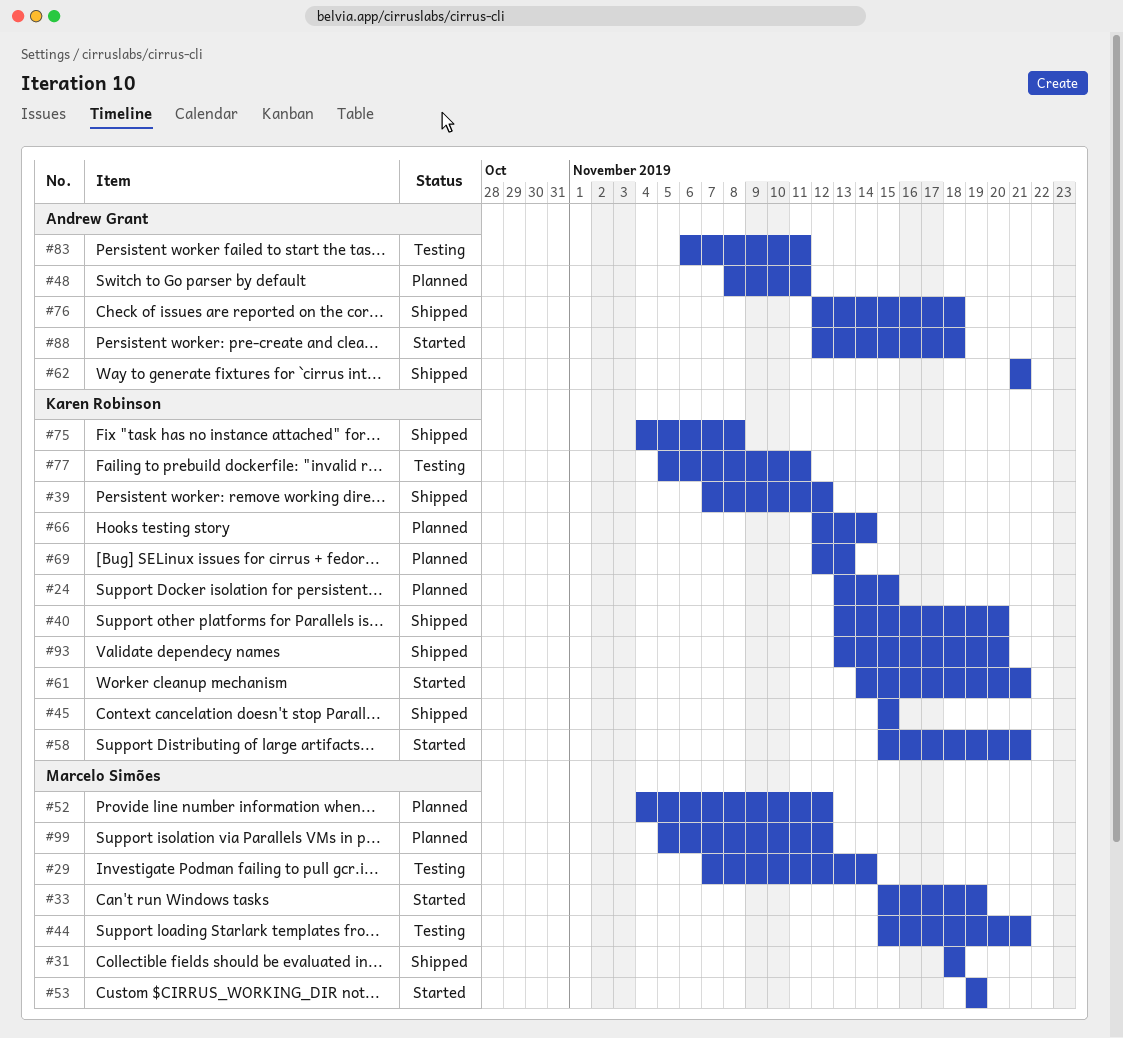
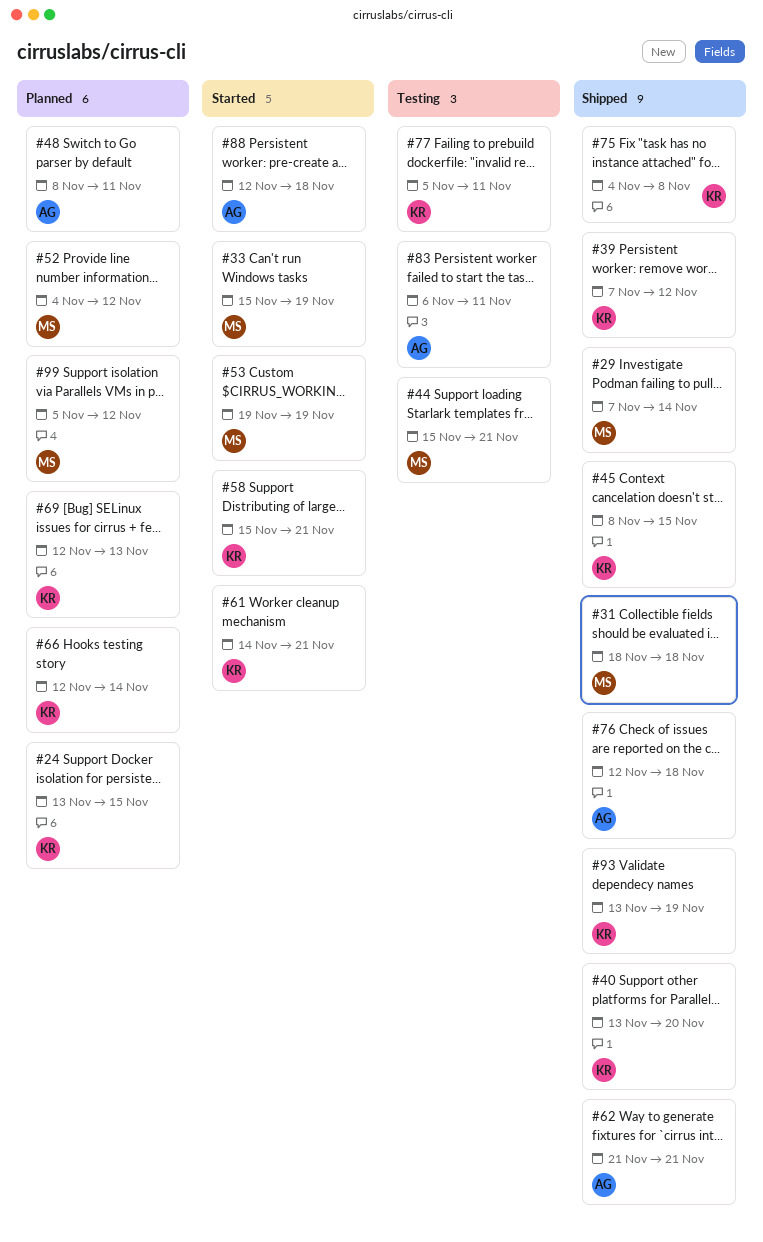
#29, status: Testing -> Shipped
#45, start: Nov 15 -> Nov 8
#93, due: Nov 20 -> Nov 19

